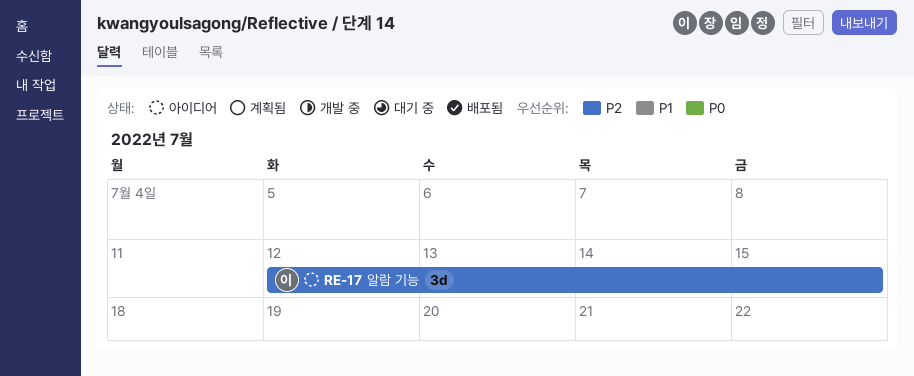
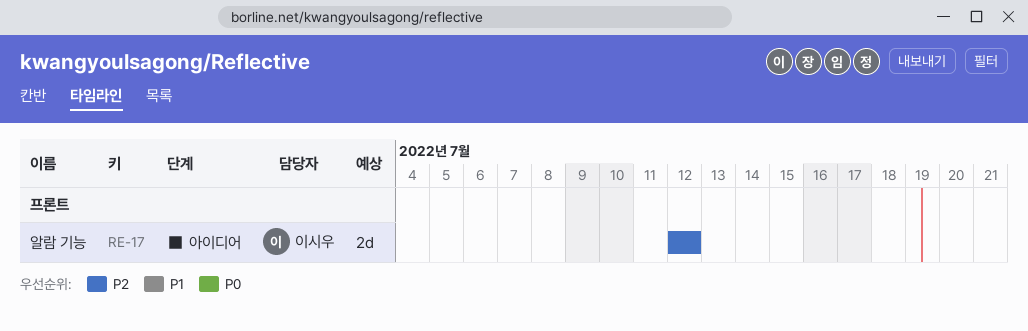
RE-17, estimate: 3d -> 2d
RE-17, due: Jul 15 -> Jul 12

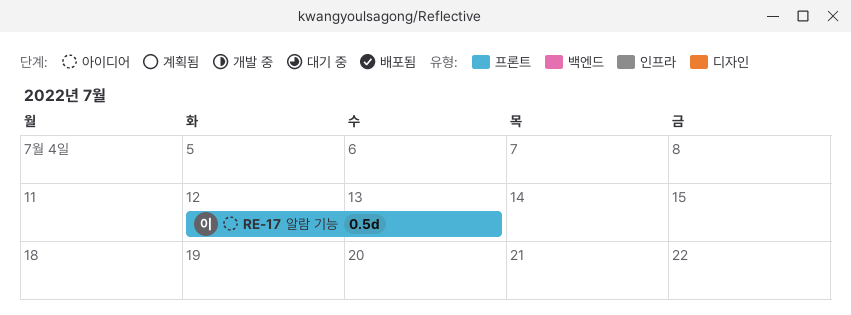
RE-17, estimate: 2d -> 0.5d
RE-17, due: Jul 12 -> Jul 13

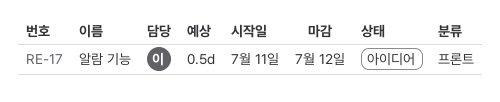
RE-17, start: Jul 12 -> Jul 11
RE-17, due: Jul 13 -> Jul 12

